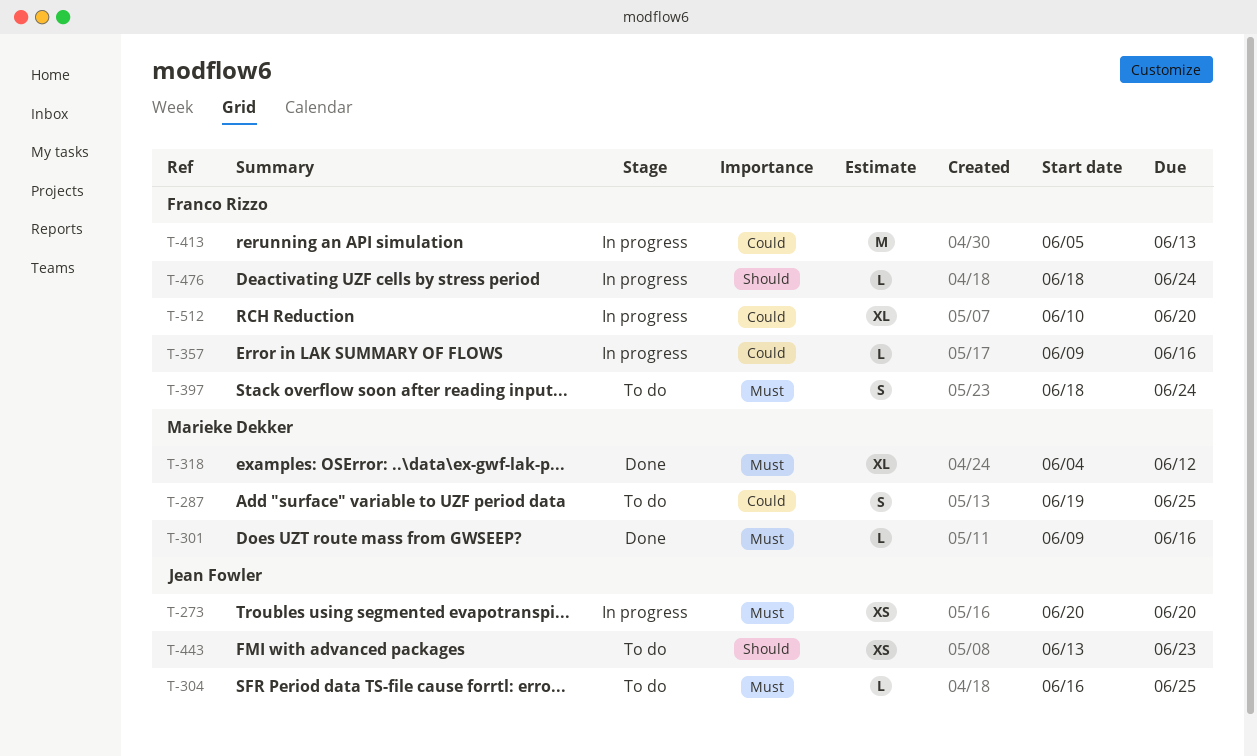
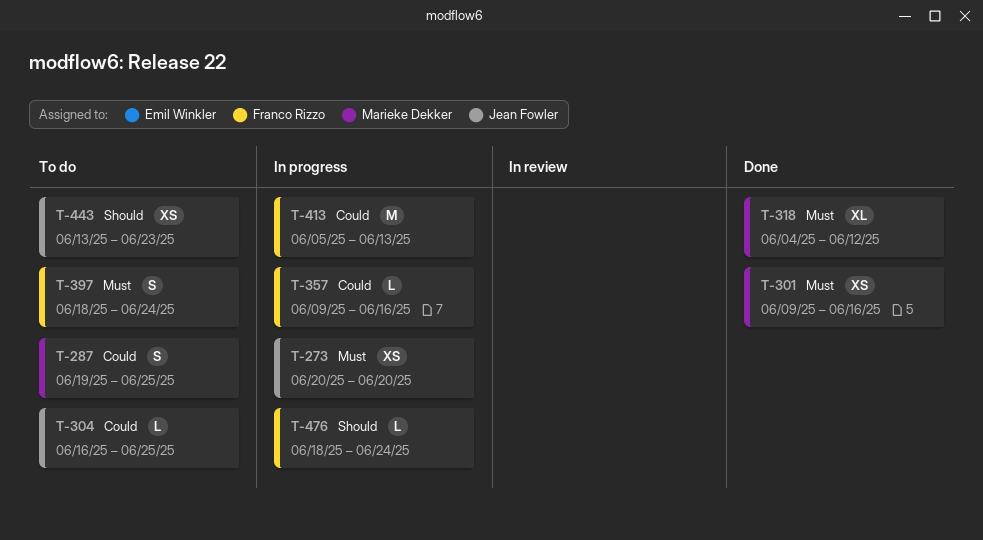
T-301, estimate: L -> XS
T-304, priority: Must -> Could
T-512: present -> none

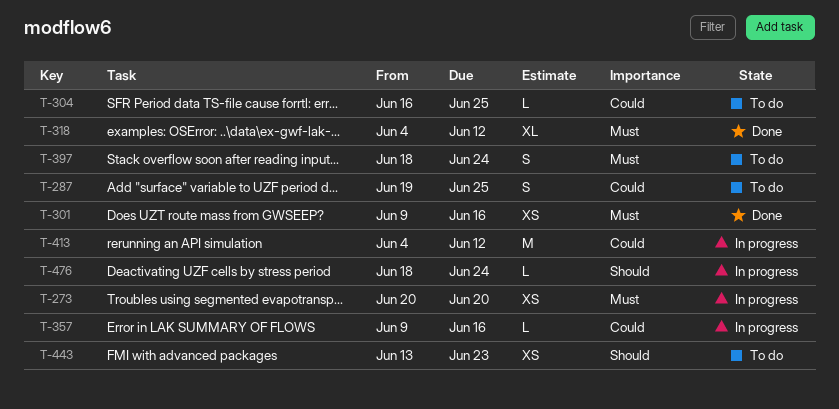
T-413, start: Jun 5 -> Jun 4
T-413, due: Jun 13 -> Jun 12

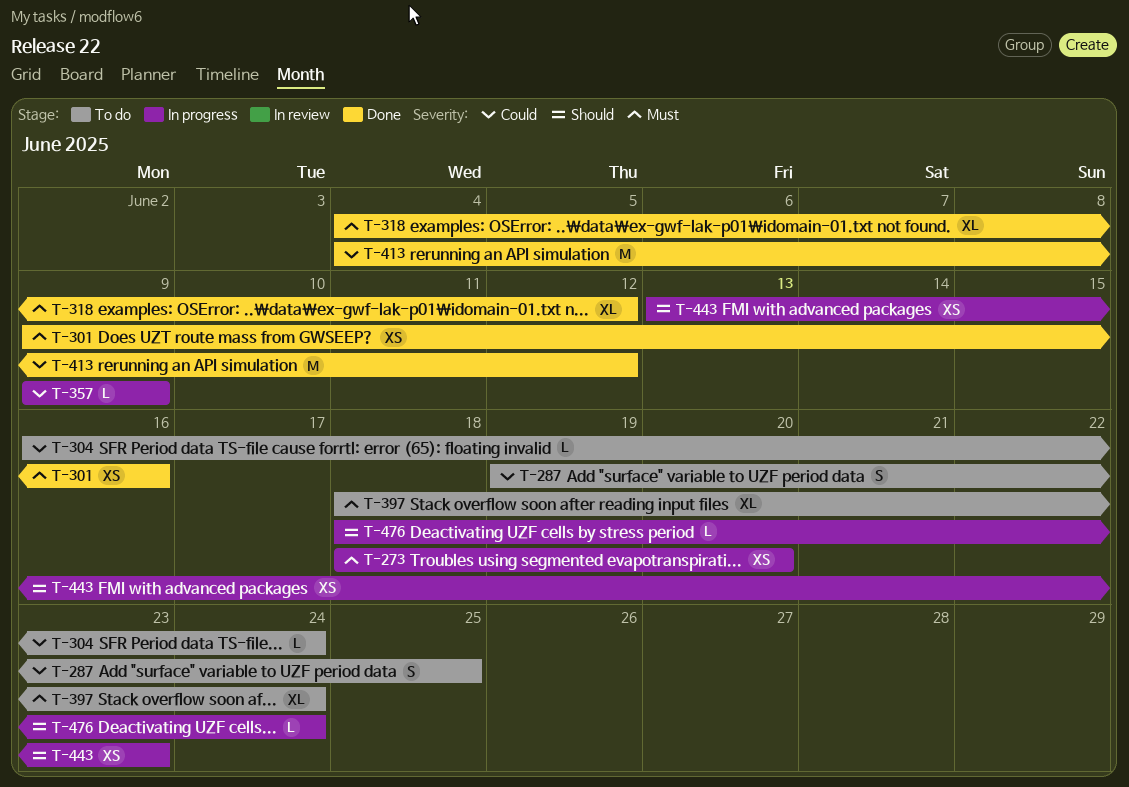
T-273, start: Jun 20 -> Jun 18
T-304, due: Jun 25 -> Jun 24
T-357, due: Jun 16 -> Jun 9
T-397, estimate: S -> XL
T-413, status: In progress -> Done
T-443, status: To do -> In progress

